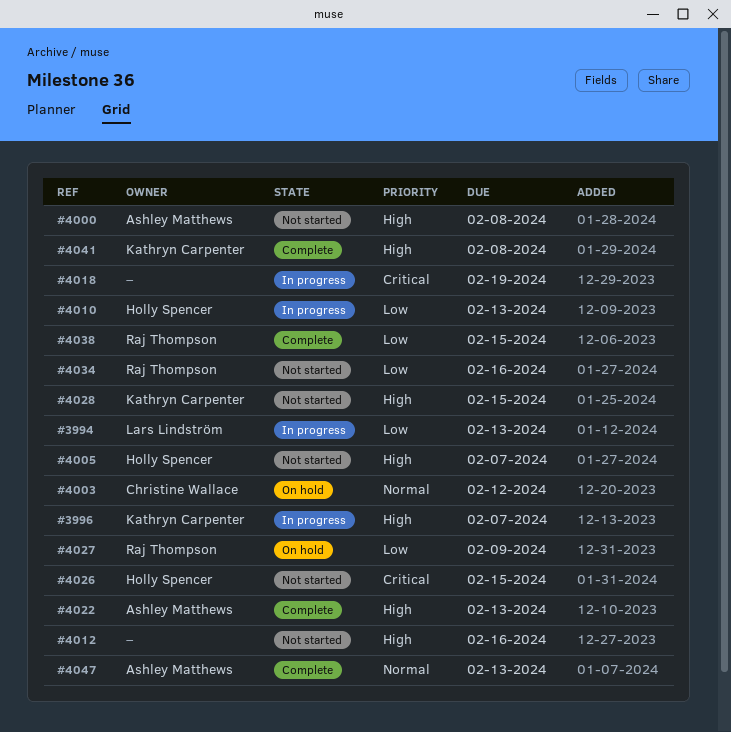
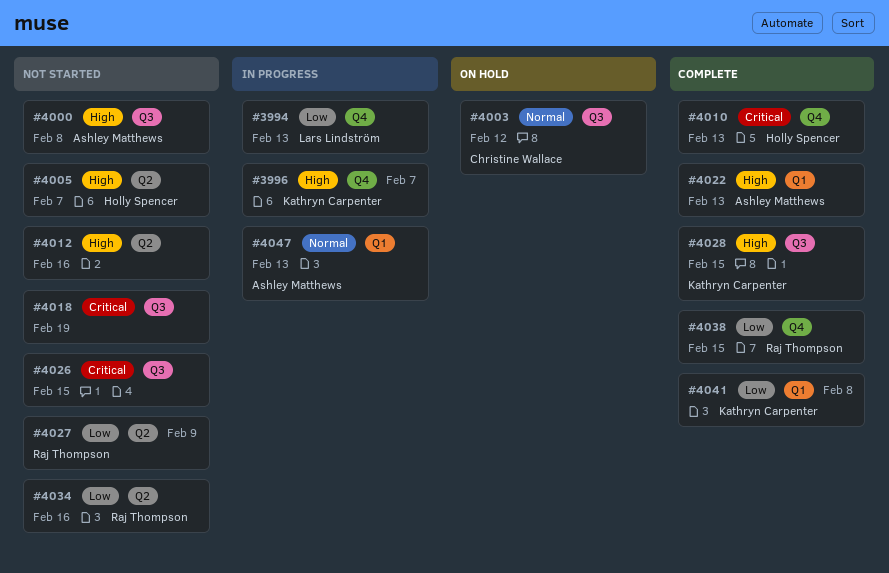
#4010, status: In progress -> Complete
#4010, priority: Low -> Critical
#4018, status: In progress -> Not started
#4026, owner: Holly Spencer -> none
#4027, status: On hold -> Not started
#4028, status: Not started -> Complete
#4041, priority: High -> Low
#4047, status: Complete -> In progress

